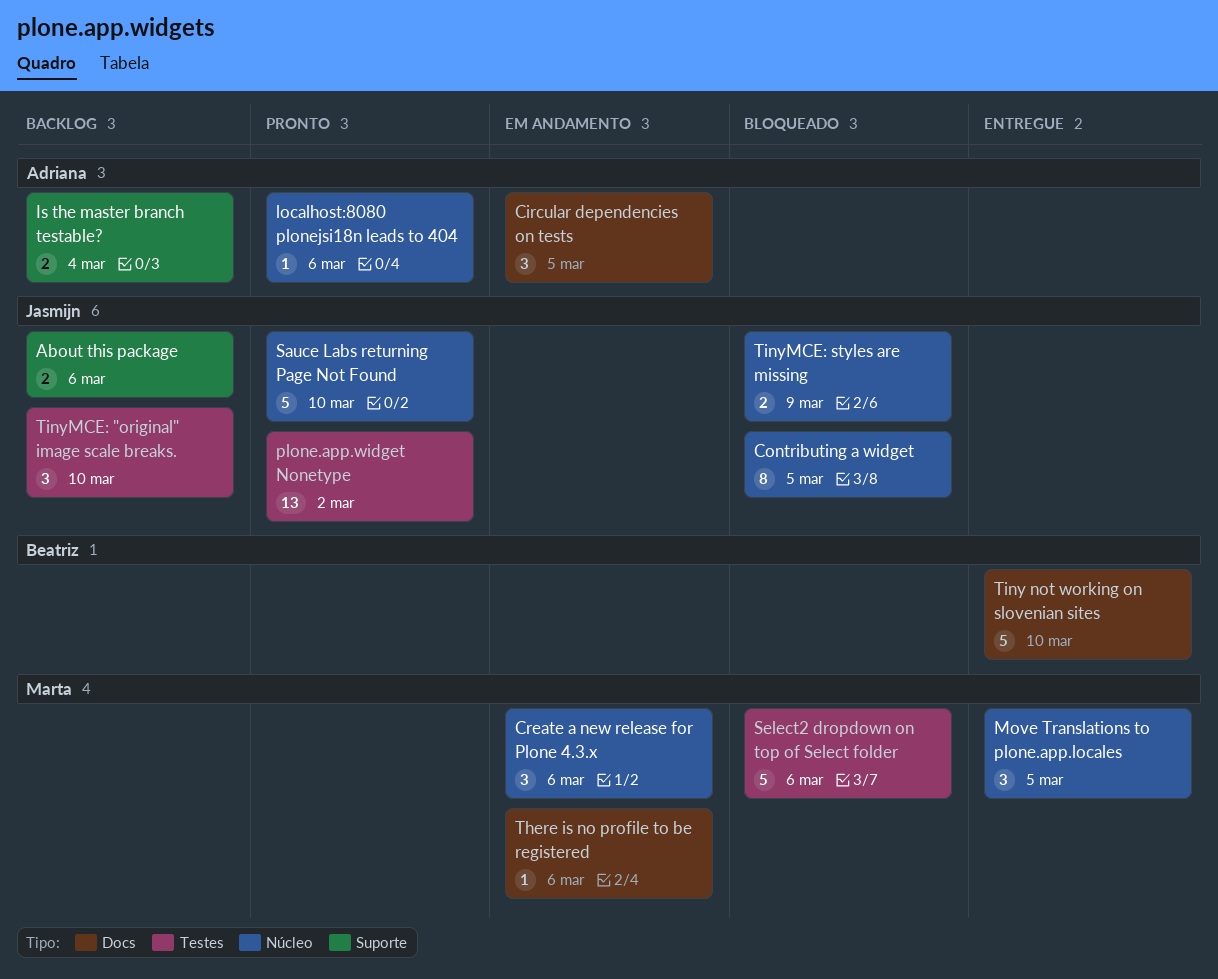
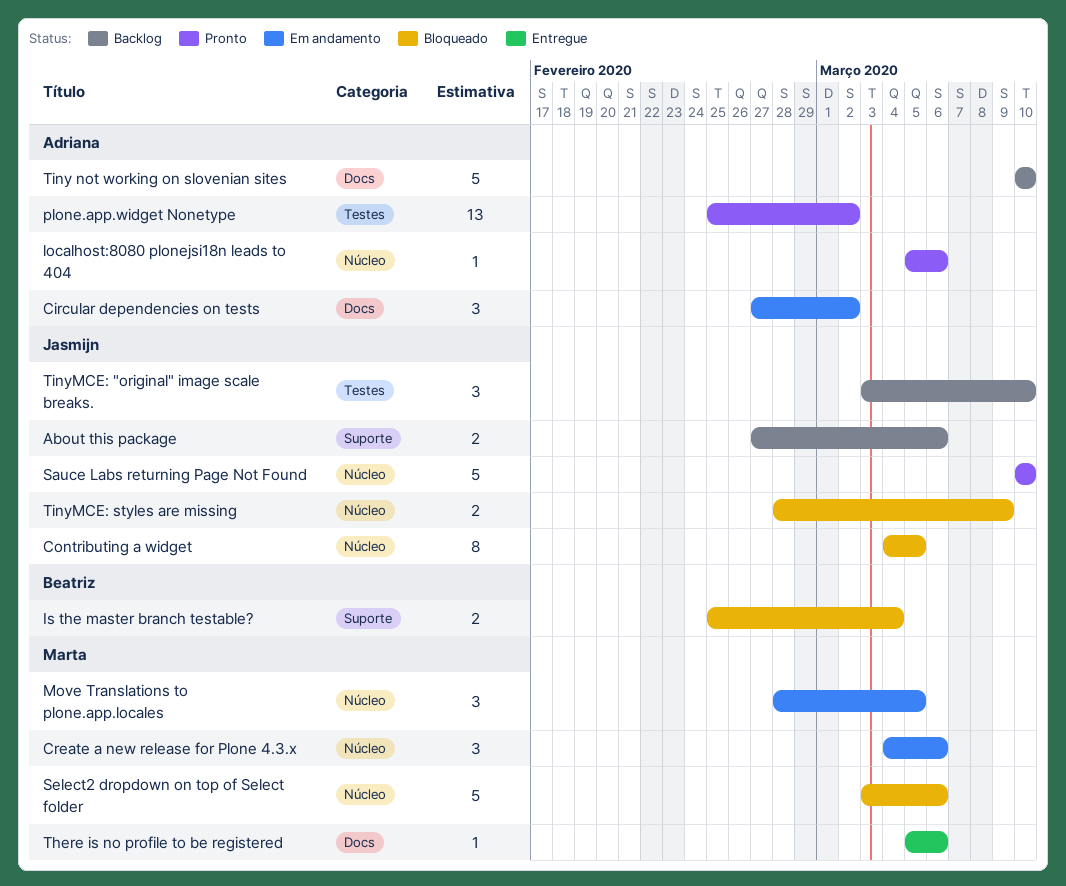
Circular dependencies on tests, due: Mar 5 -> Mar 2
Is the master branch testable?, status: Backlog -> Bloqueado
Is the master branch testable?, owner: Adriana -> Beatriz
Move Translations to plone.app.locales, status: Entregue -> Em andamento
plone.app.widget Nonetype, owner: Jasmijn -> Adriana
Select2 dropdown on top of Select folder, label: Testes -> Núcleo
There is no profile to be registered, status: Em andamento -> Entregue
Tiny not working on slovenian sites, status: Entregue -> Backlog
Tiny not working on slovenian sites, owner: Beatriz -> Adriana

